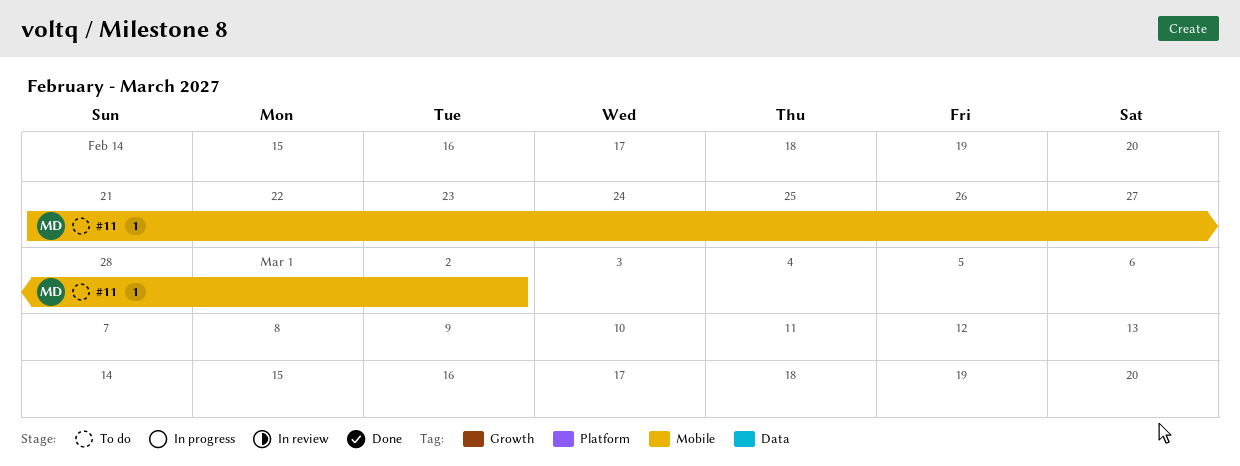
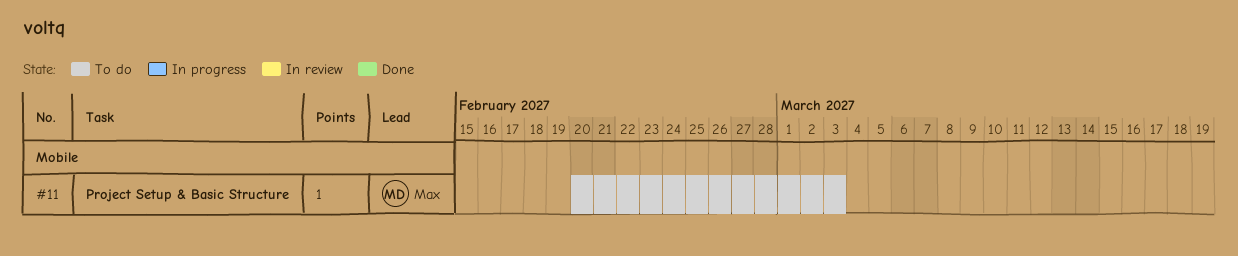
#11, start: Feb 21 -> Feb 20
#11, due: Mar 2 -> Mar 3

